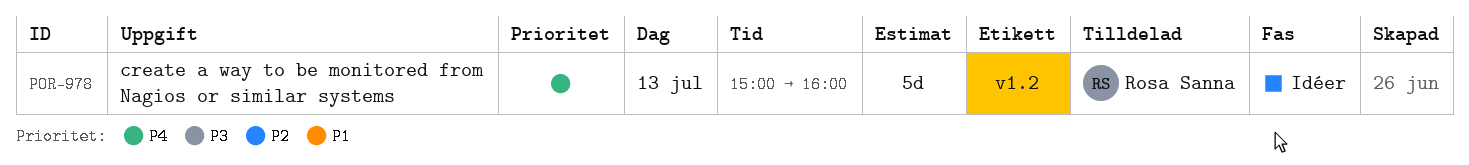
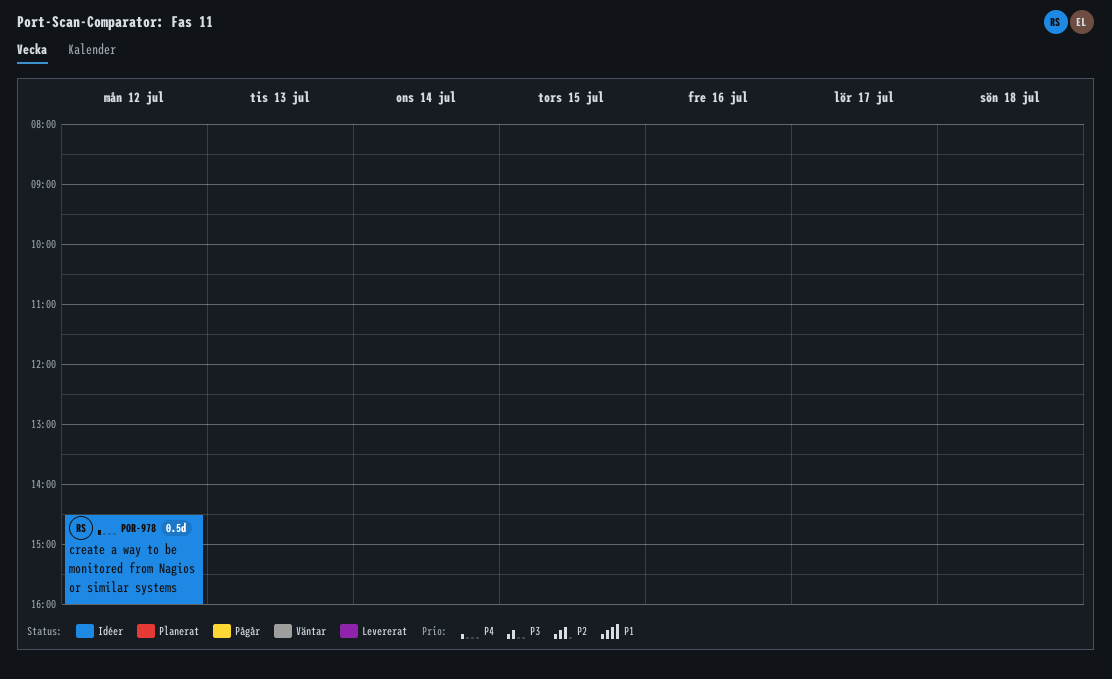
POR-978, estimate: 5d -> 0.5d
POR-978, day: Jul 13 -> Jul 12
POR-978, begins: 15:00 -> 14:30

